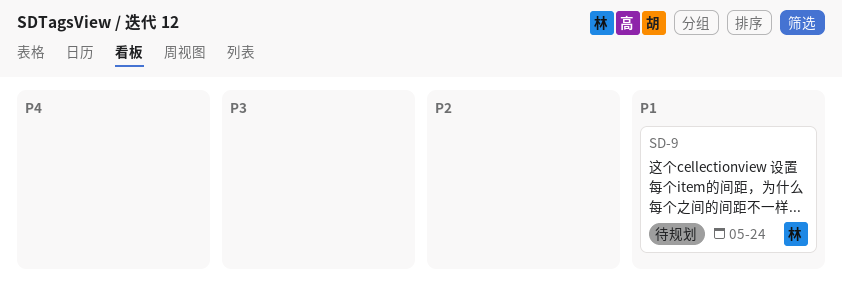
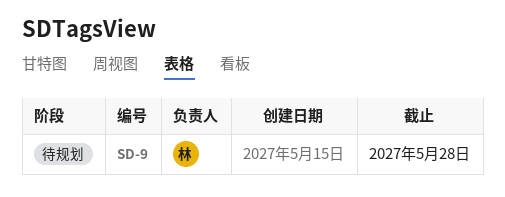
SD-9, due: May 24 -> May 28

